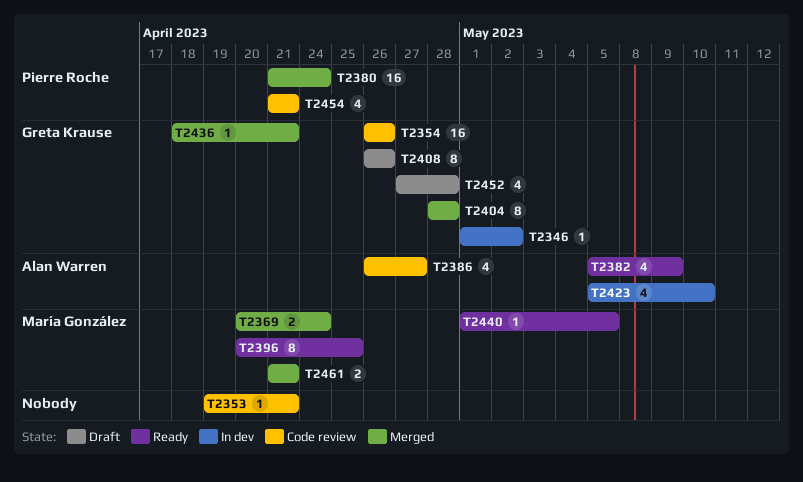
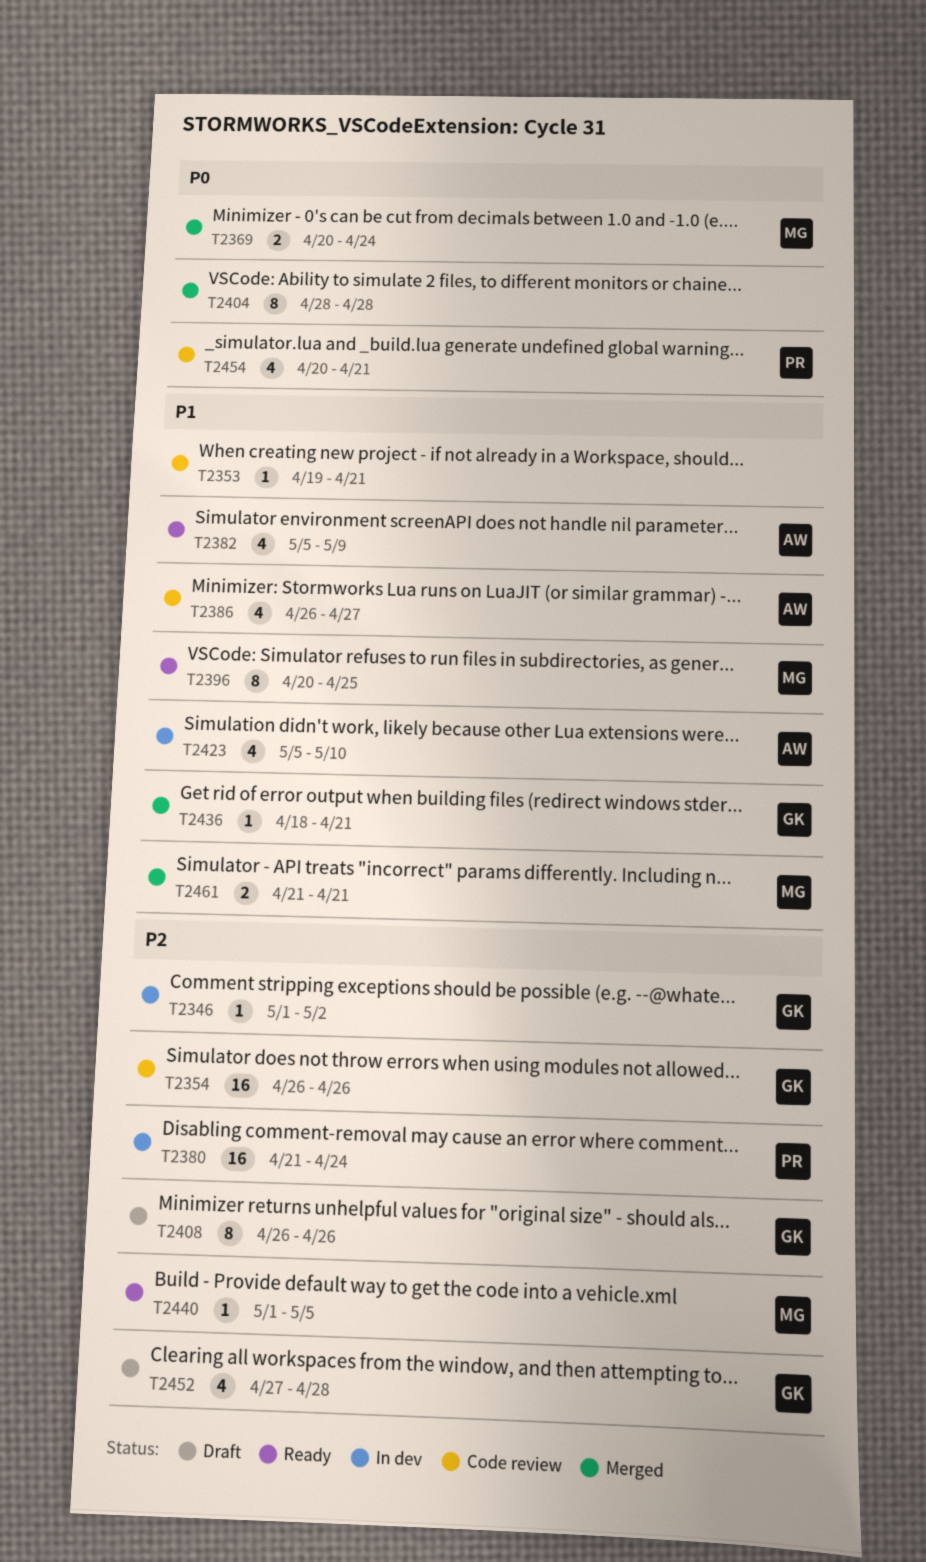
T2380, status: Merged -> In dev
T2404, owner: Greta Krause -> none
T2454, start: Apr 21 -> Apr 20

